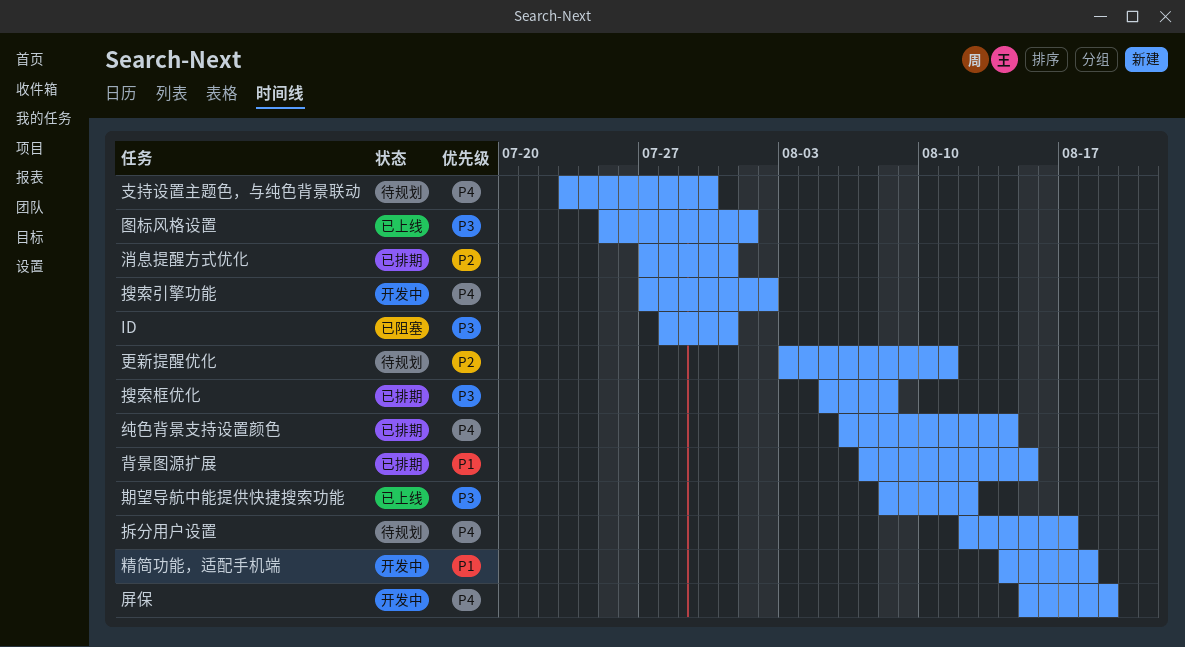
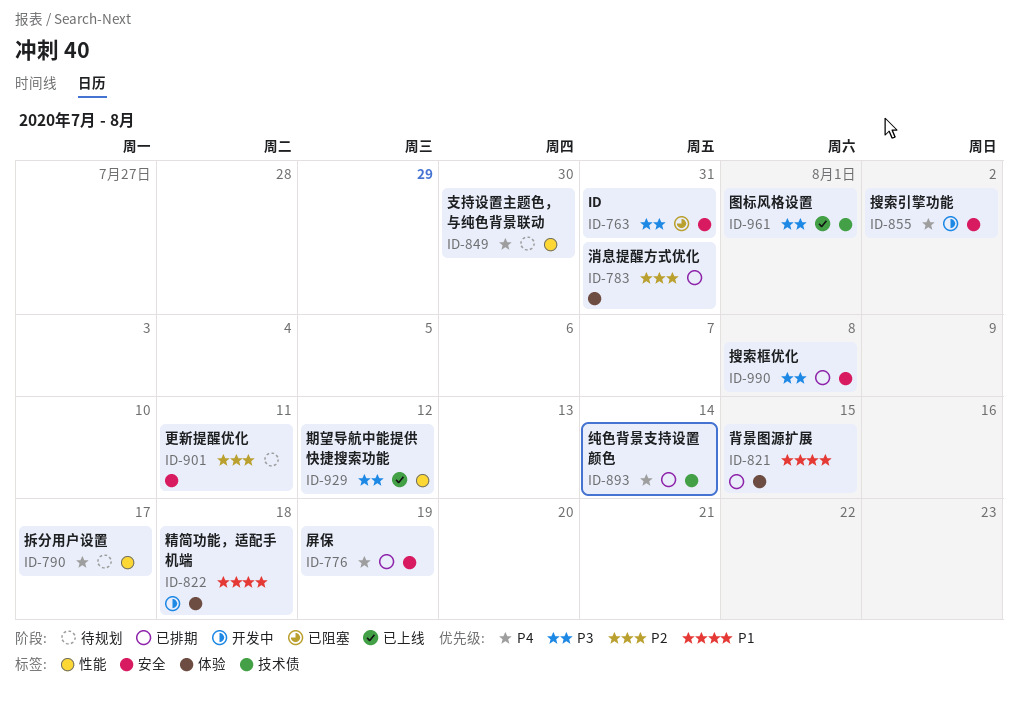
屏保, status: 开发中 -> 已排期

